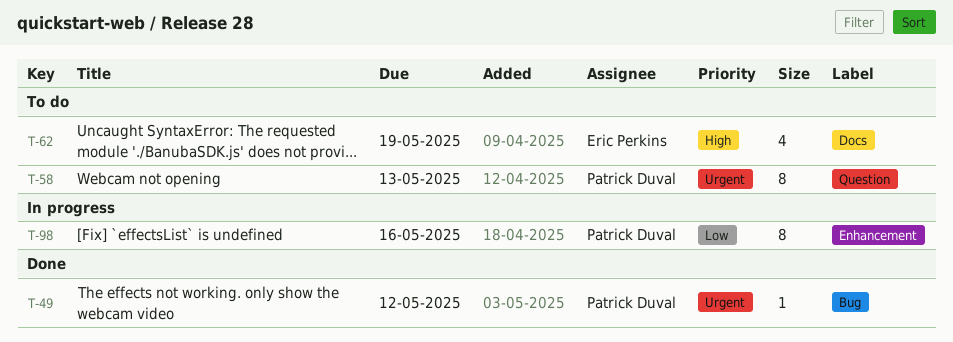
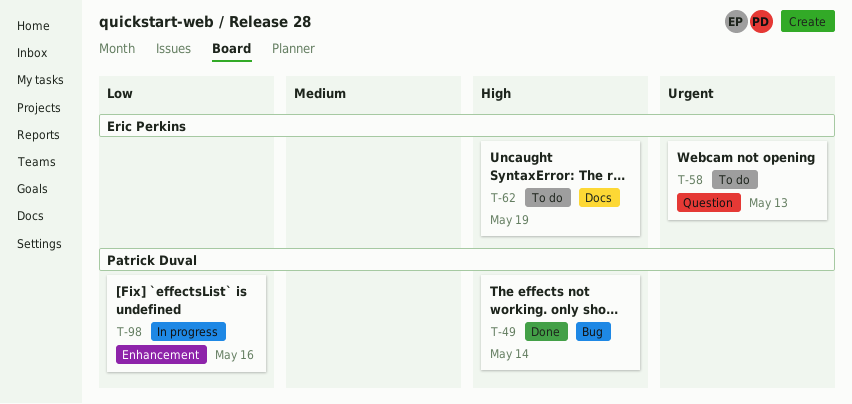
T-49, priority: Urgent -> High
T-49, due: May 12 -> May 14
T-58, owner: Patrick Duval -> Eric Perkins

